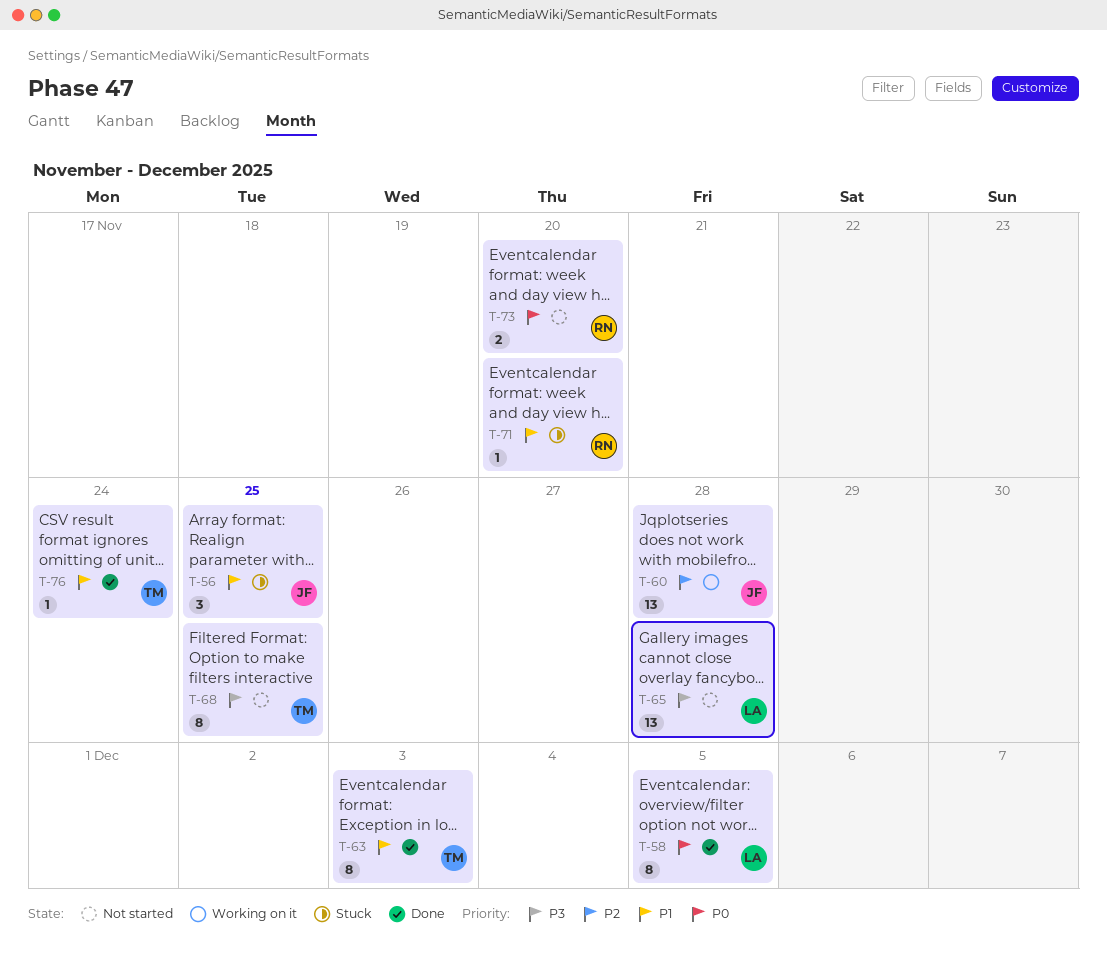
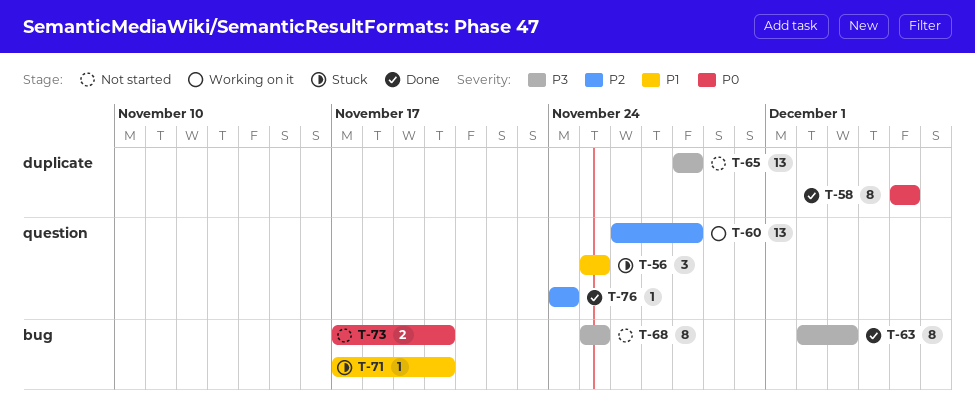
T-63, priority: P1 -> P3
T-76, priority: P1 -> P2

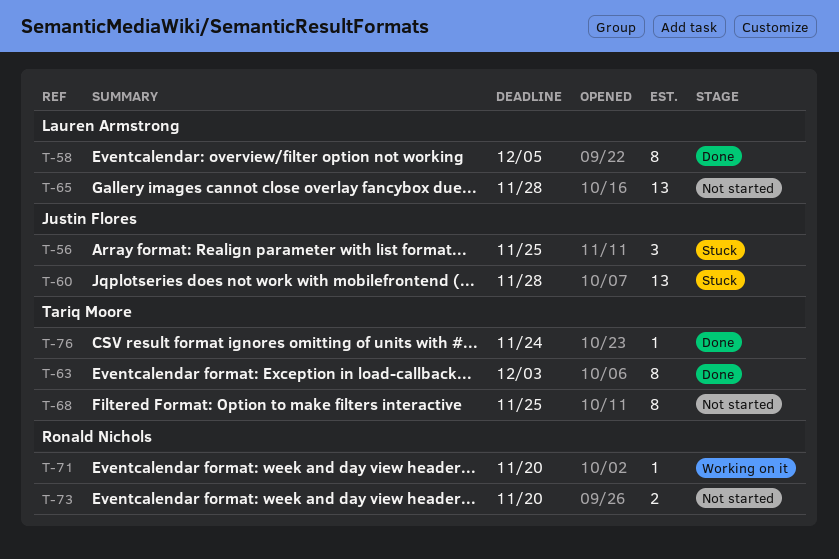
T-60, status: Working on it -> Stuck
T-71, status: Stuck -> Working on it

